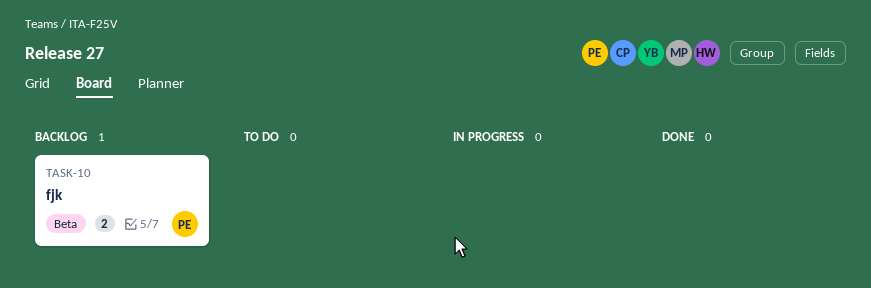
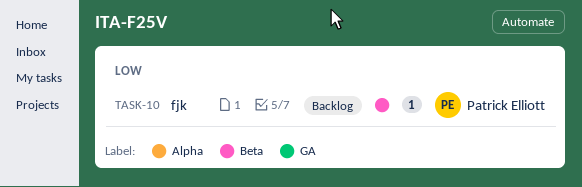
TASK-10, estimate: 2 -> 1

